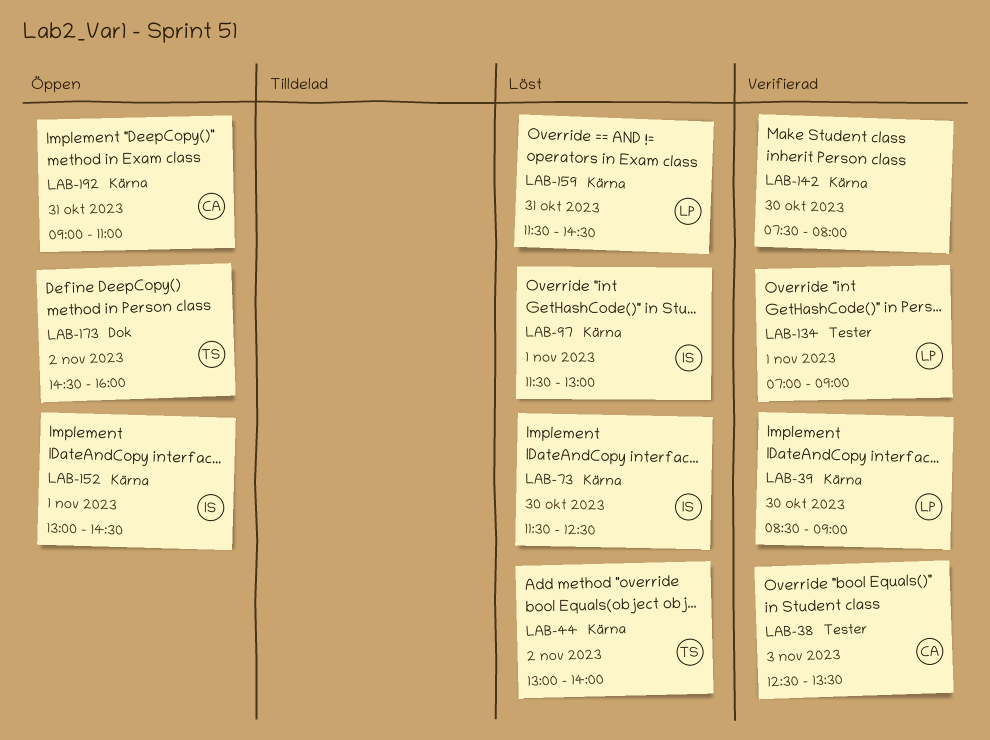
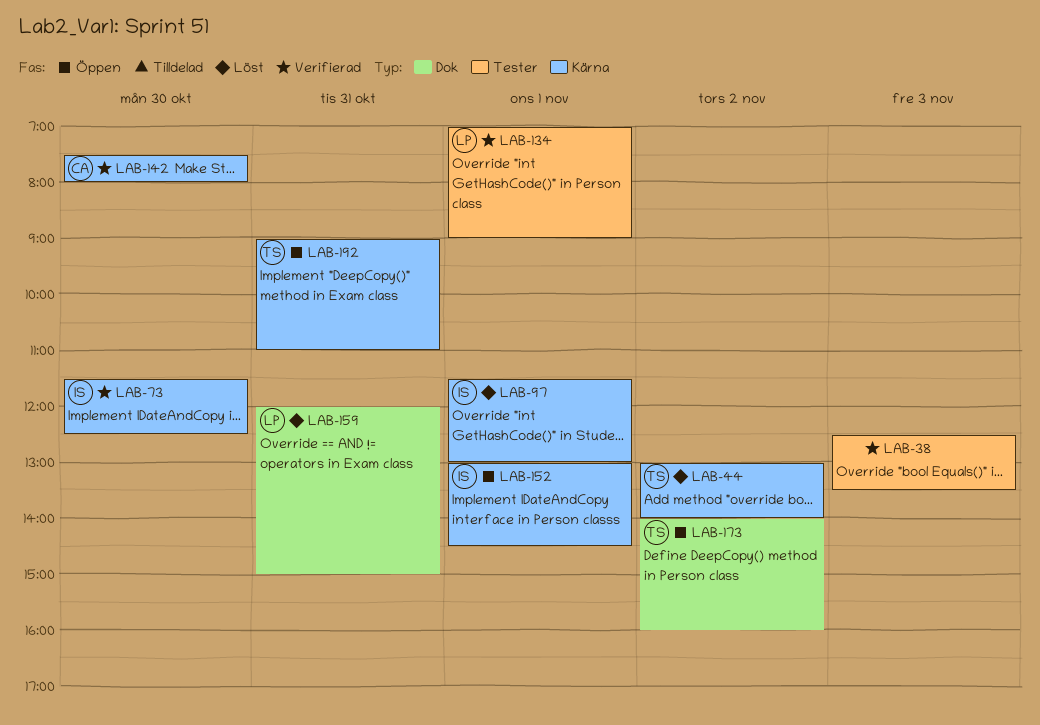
LAB-38, owner: CA -> none
LAB-39: present -> none
LAB-73, status: Löst -> Verifierad
LAB-142, owner: none -> CA
LAB-159, label: Kärna -> Dok
LAB-159, begins: 11:30 -> 12:00
LAB-159, ends: 14:30 -> 15:00
LAB-173, begins: 14:30 -> 14:00
LAB-192, owner: CA -> TS

